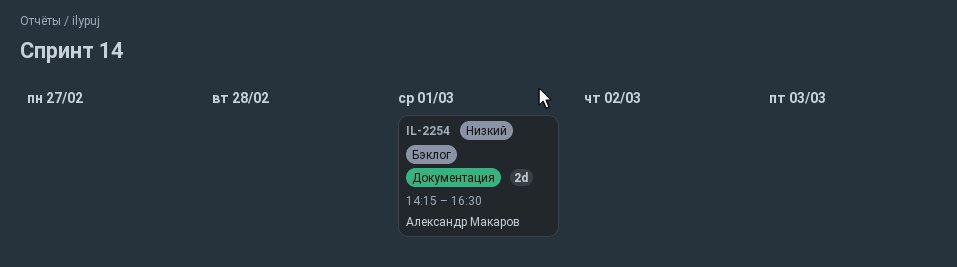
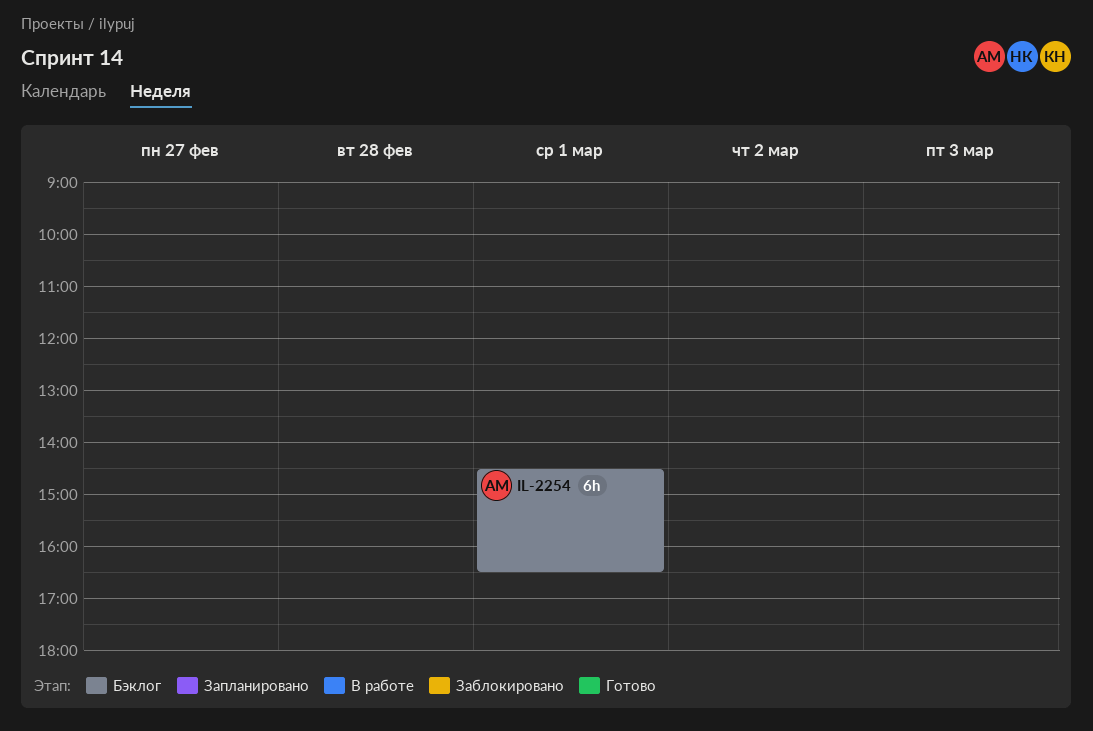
IL-2254, estimate: 2d -> 6h
IL-2254, begins: 14:15 -> 14:30

